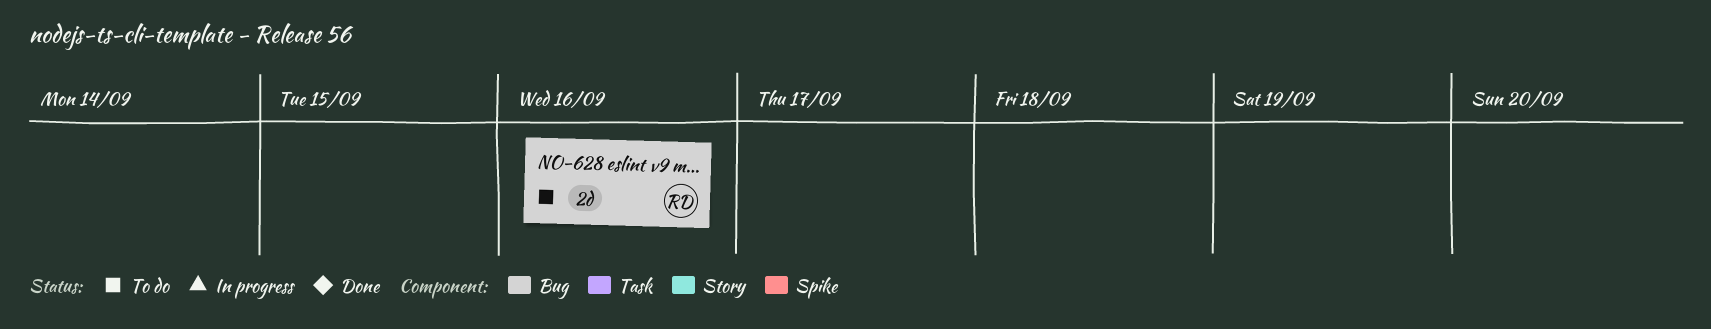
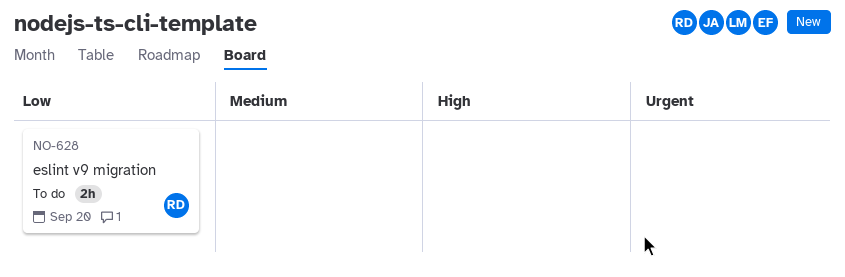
NO-628, estimate: 2d -> 2h
NO-628, due: Sep 16 -> Sep 20

